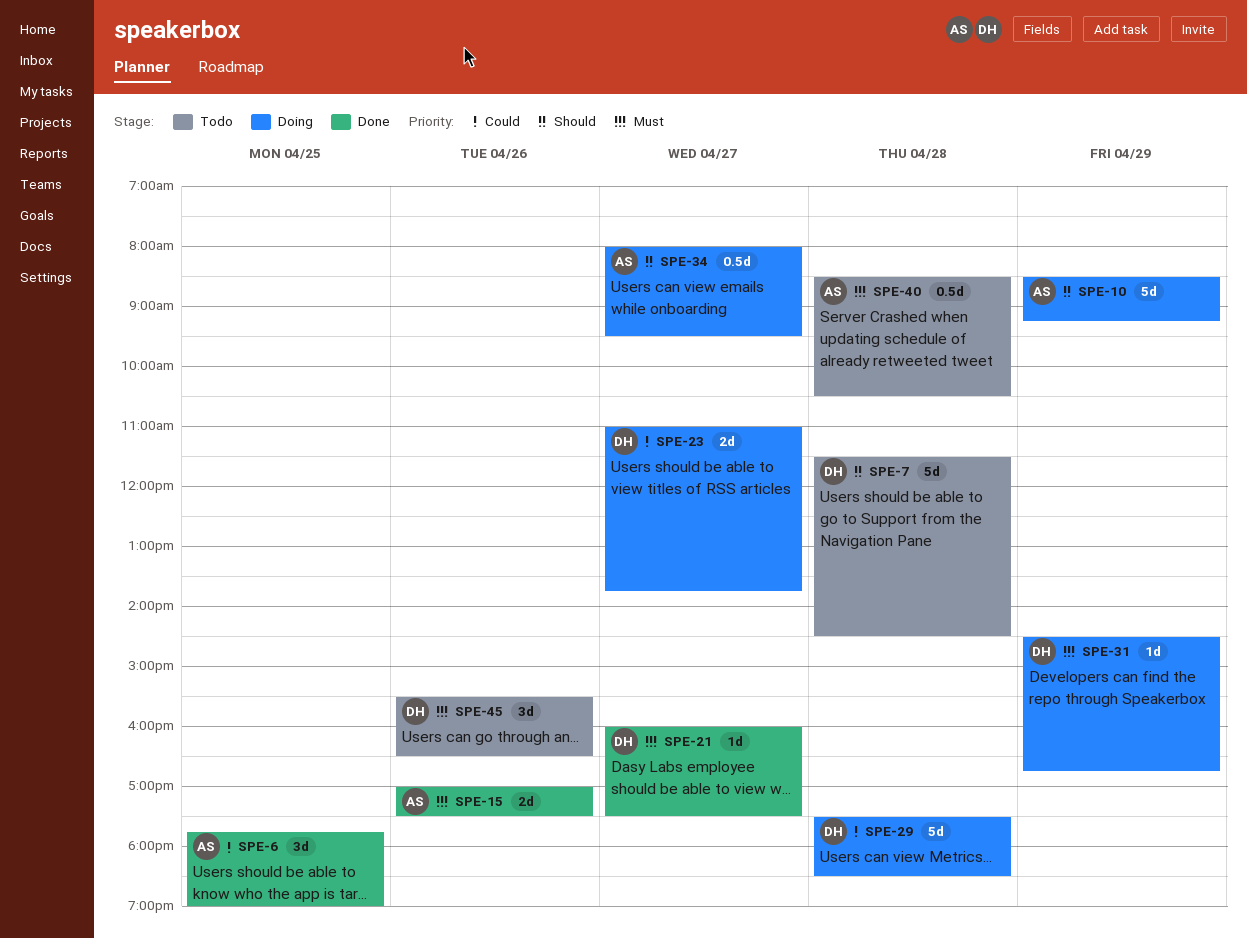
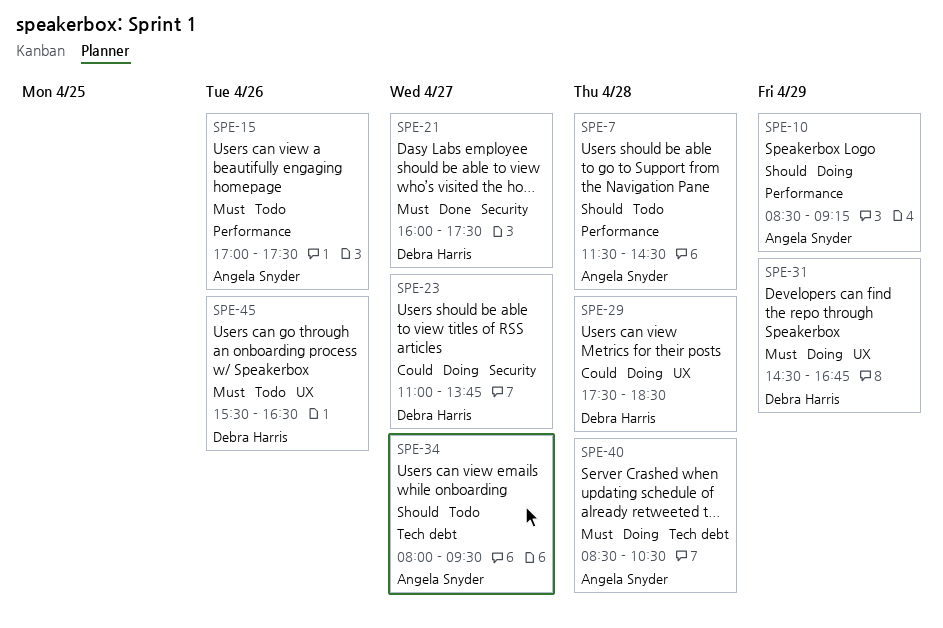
SPE-6: present -> none
SPE-7, owner: Debra Harris -> Angela Snyder
SPE-15, status: Done -> Todo
SPE-34, status: Doing -> Todo
SPE-40, status: Todo -> Doing

